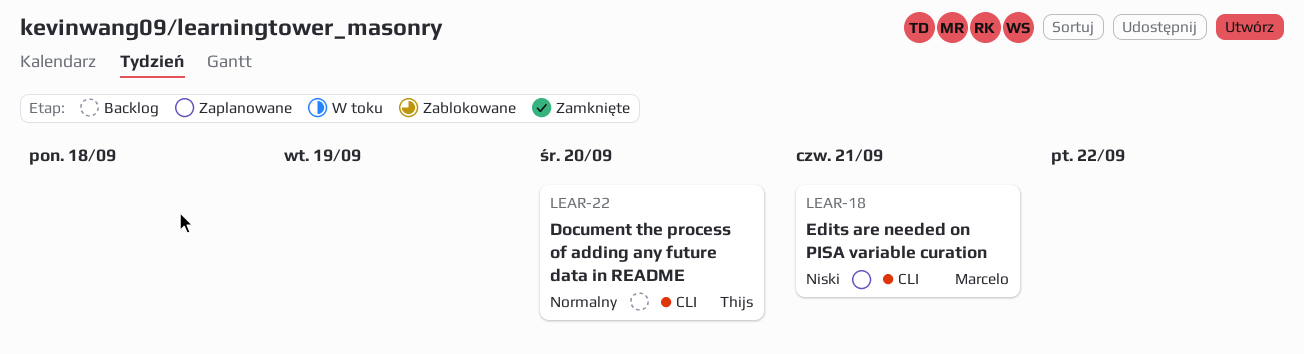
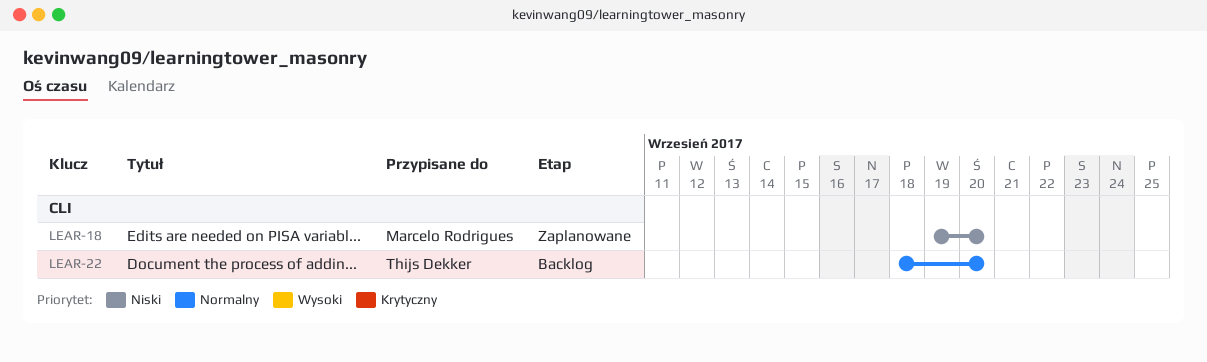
LEAR-18, due: Sep 21 -> Sep 20

